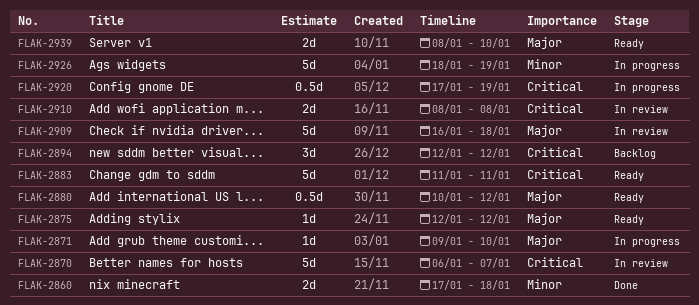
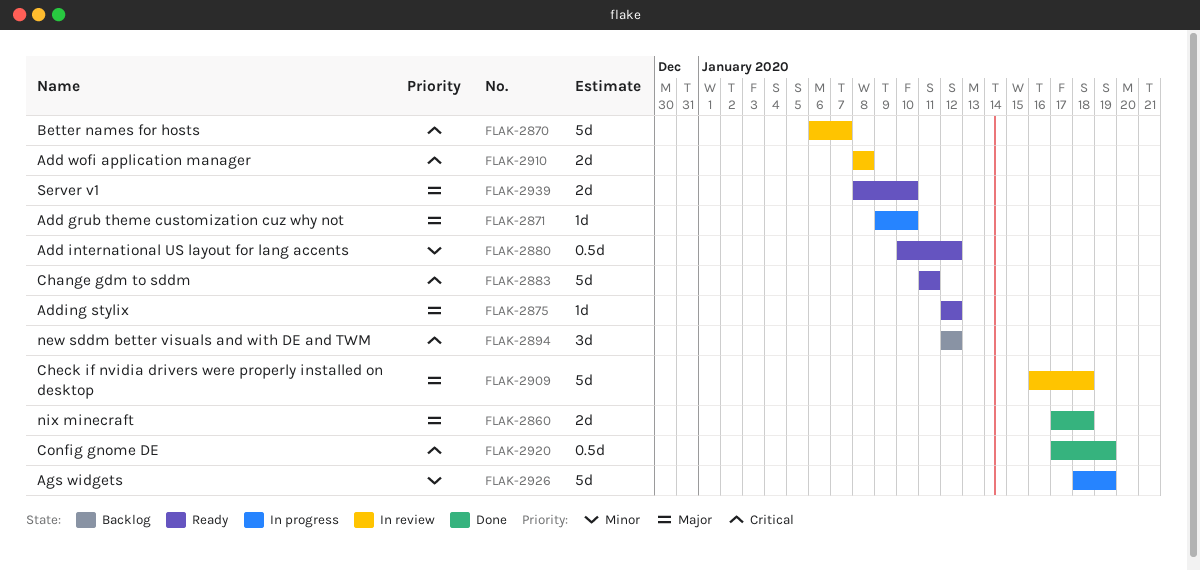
FLAK-2860, priority: Minor -> Major
FLAK-2880, priority: Major -> Minor
FLAK-2920, status: In progress -> Done

